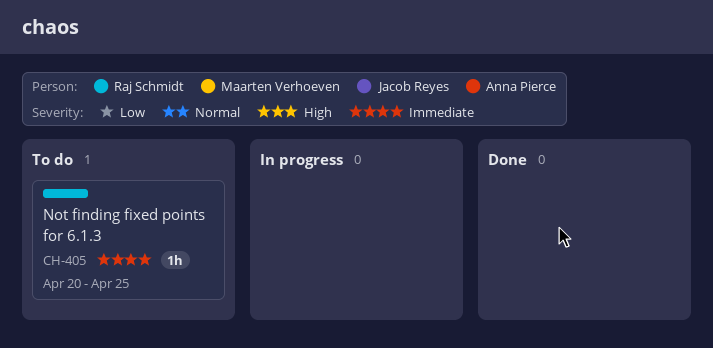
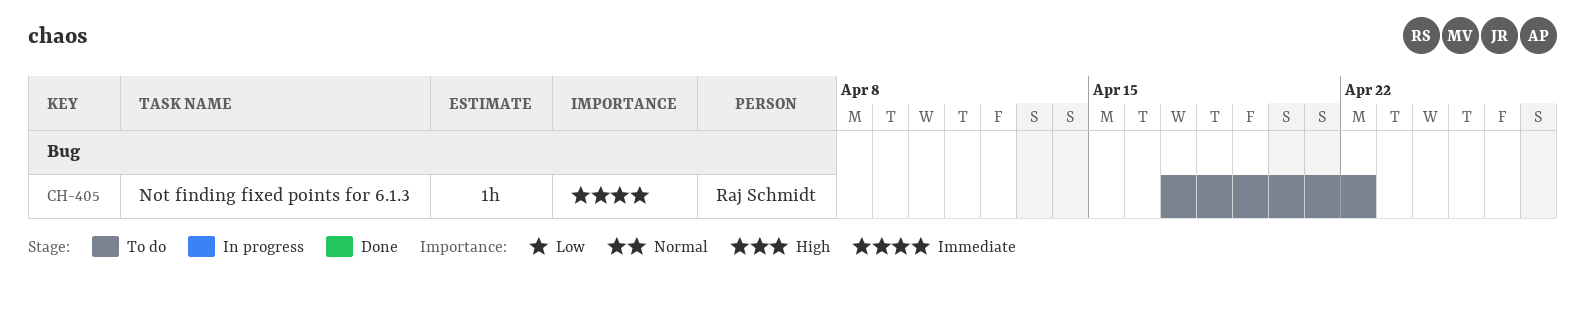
CH-405, start: Apr 20 -> Apr 17
CH-405, due: Apr 25 -> Apr 22

